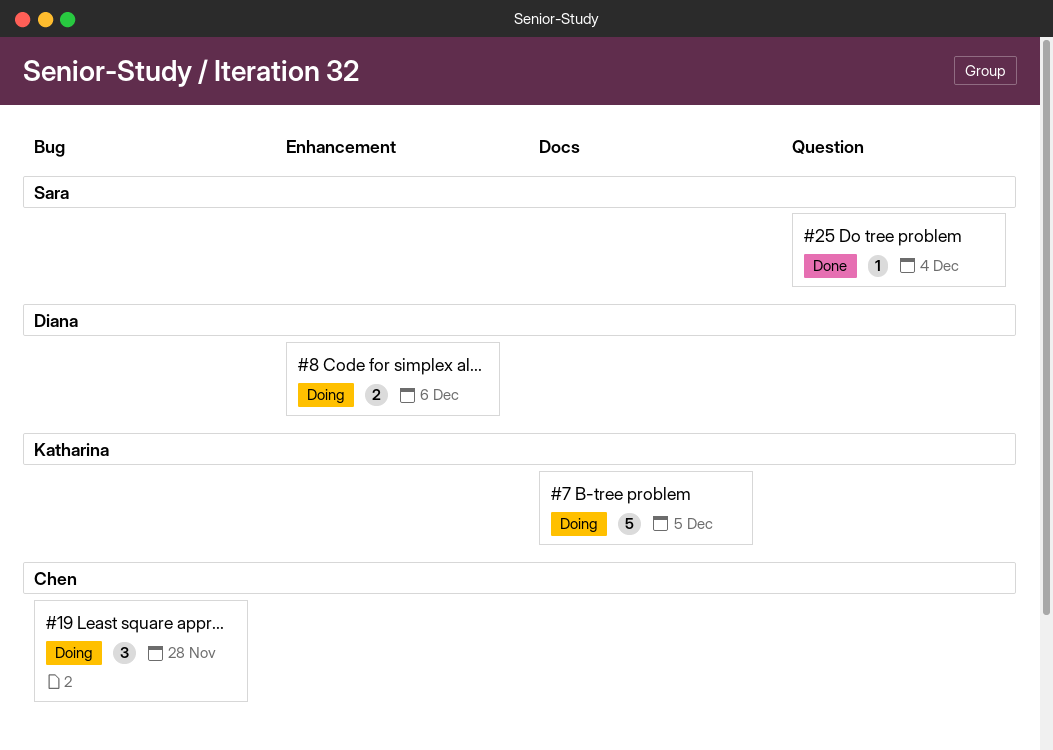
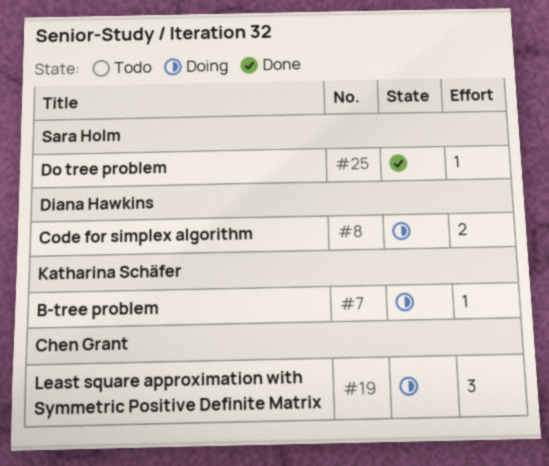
#7, estimate: 5 -> 1

